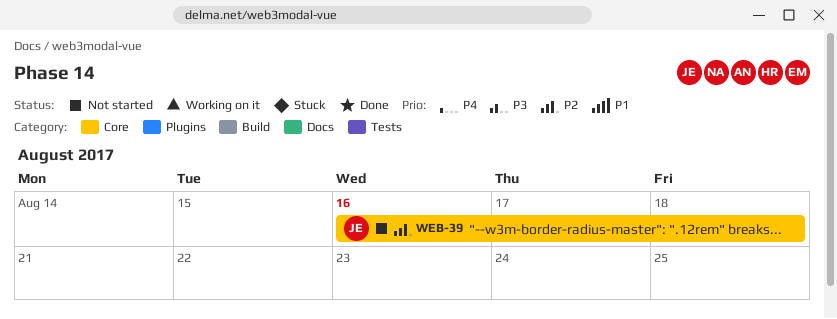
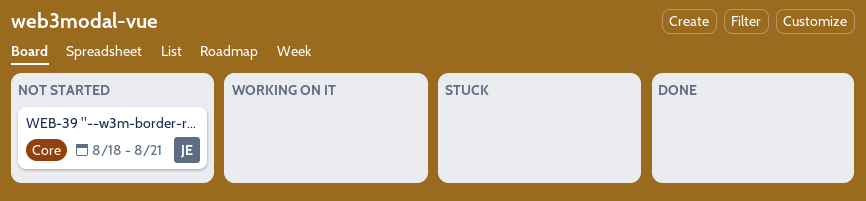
WEB-39, start: Aug 16 -> Aug 18
WEB-39, due: Aug 18 -> Aug 21

